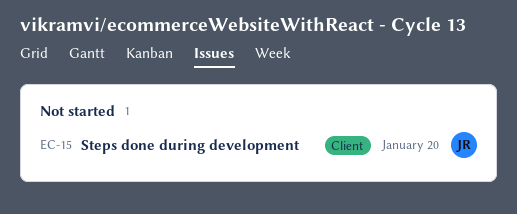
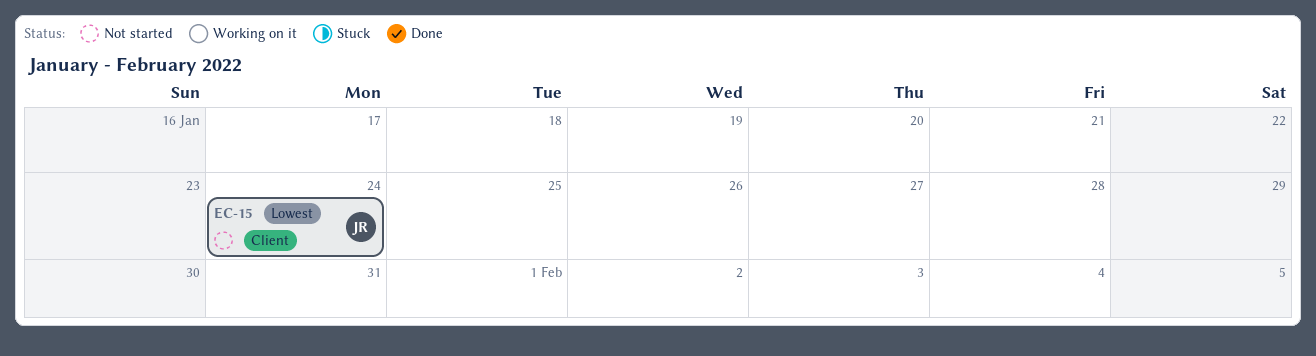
EC-15, due: Jan 20 -> Jan 24

